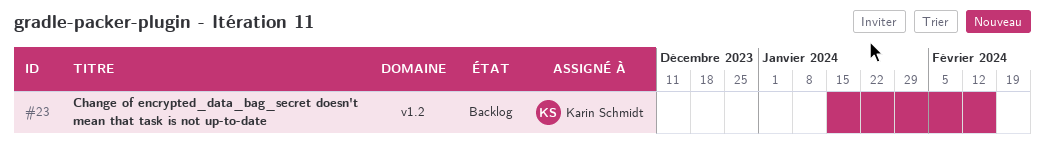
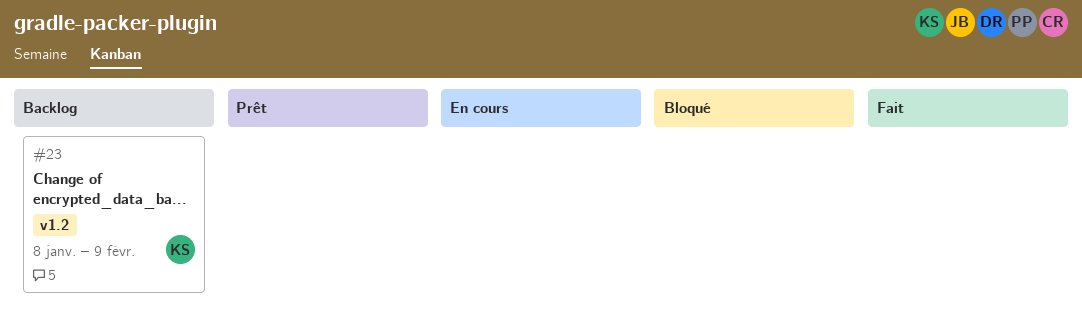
#23, start: Jan 15 -> Jan 8
#23, due: Feb 16 -> Feb 9

